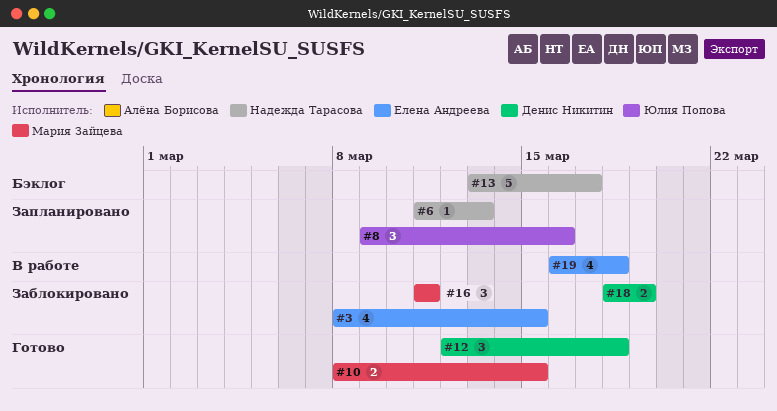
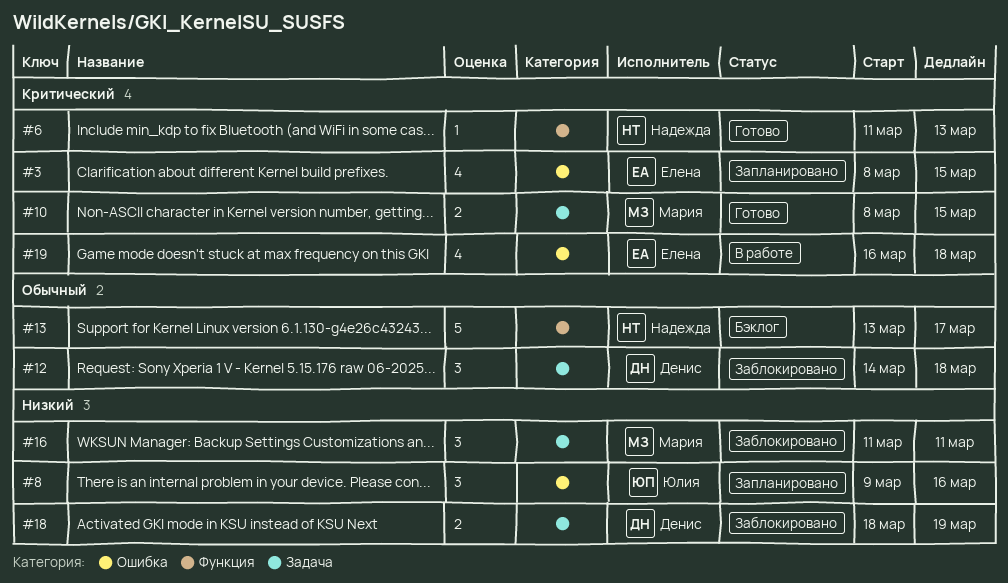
#3, status: Заблокировано -> Запланировано
#6, status: Запланировано -> Готово
#12, status: Готово -> Заблокировано
#12, start: Mar 12 -> Mar 14

